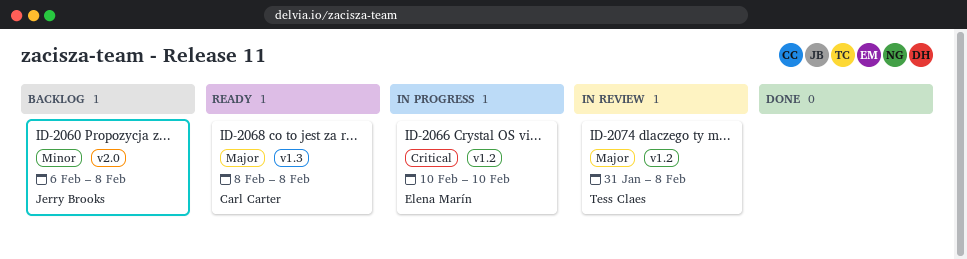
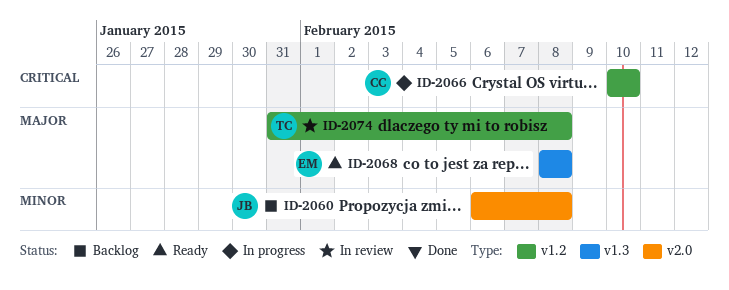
ID-2066, owner: Elena Marín -> Carl Carter
ID-2068, owner: Carl Carter -> Elena Marín

